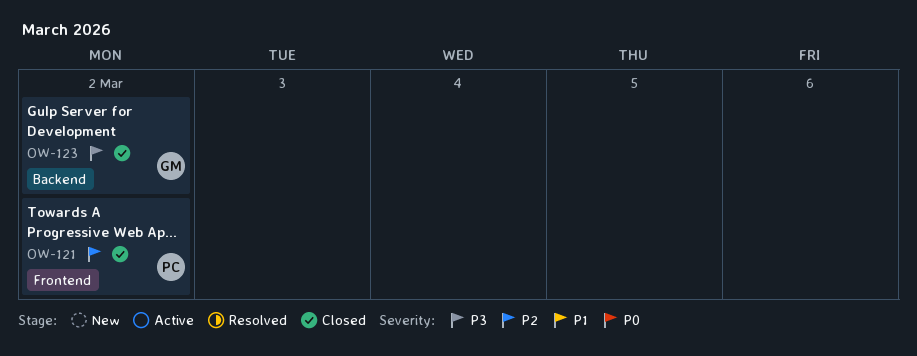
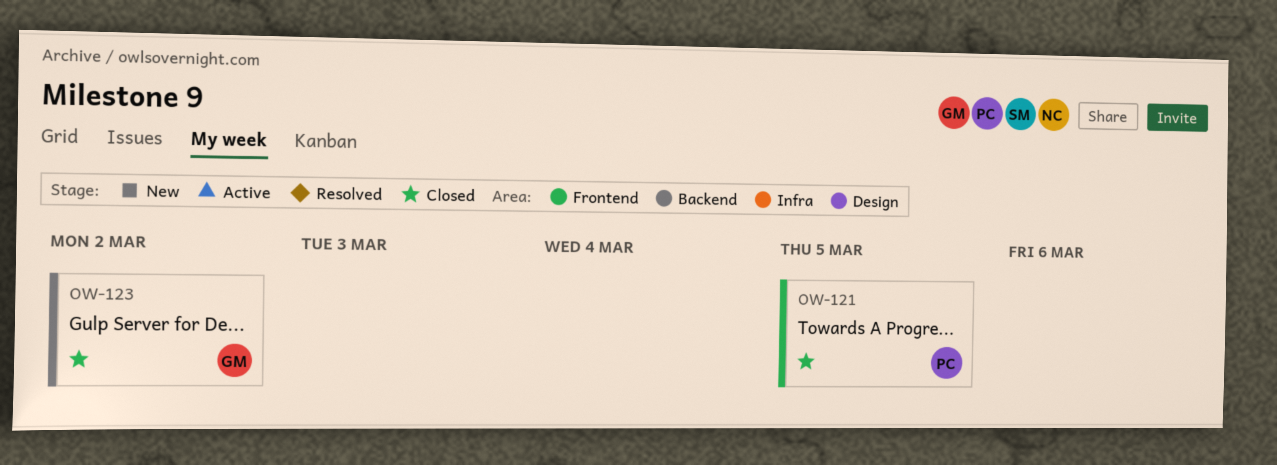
OW-121, due: Mar 2 -> Mar 5

